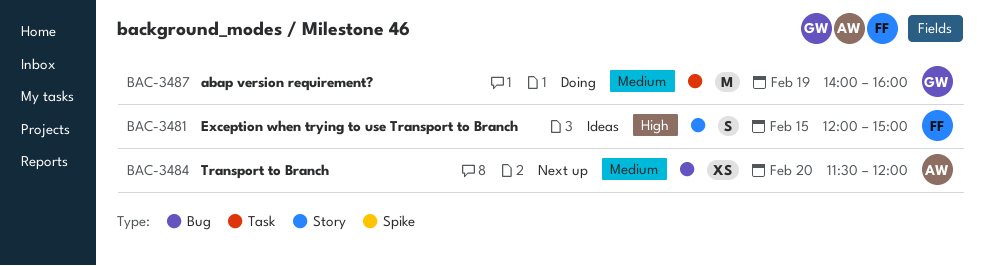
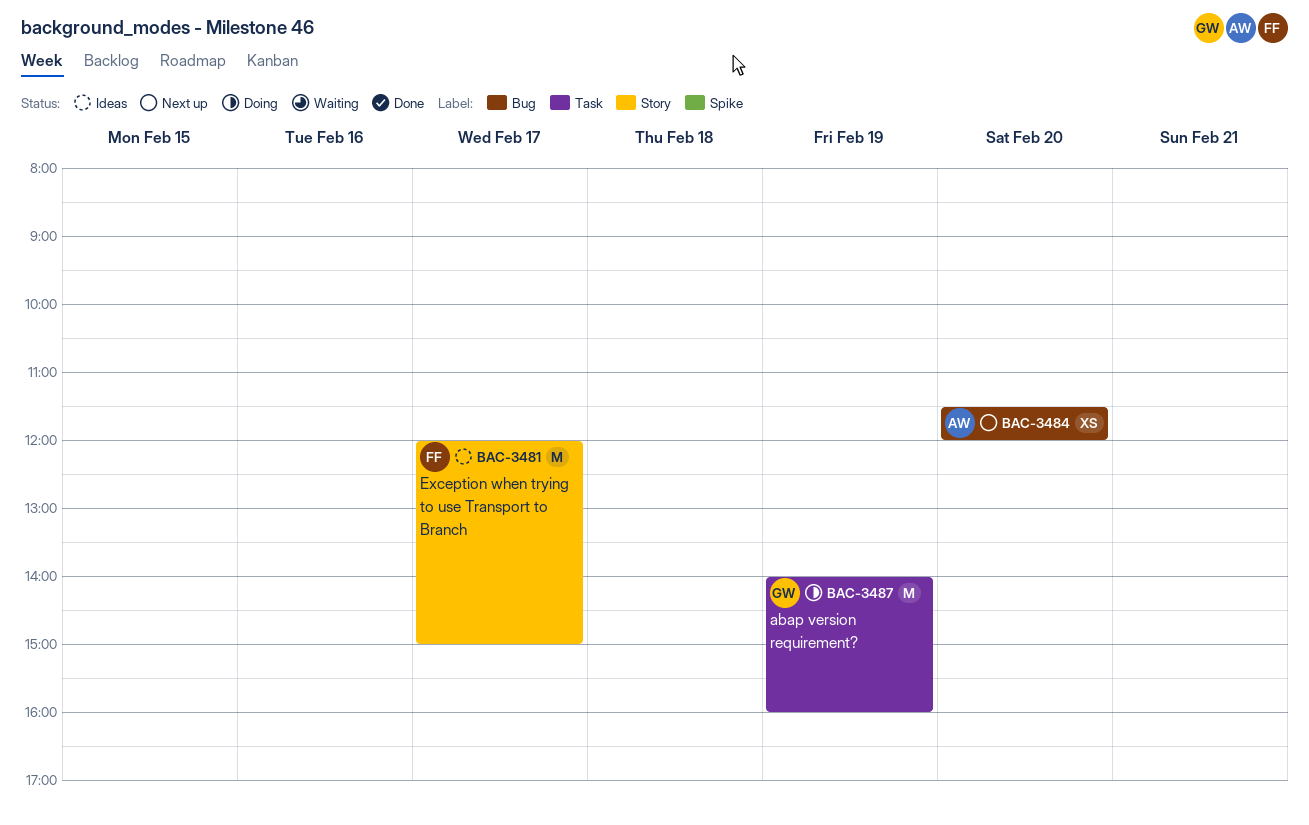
BAC-3481, estimate: S -> M
BAC-3481, day: Feb 15 -> Feb 17

